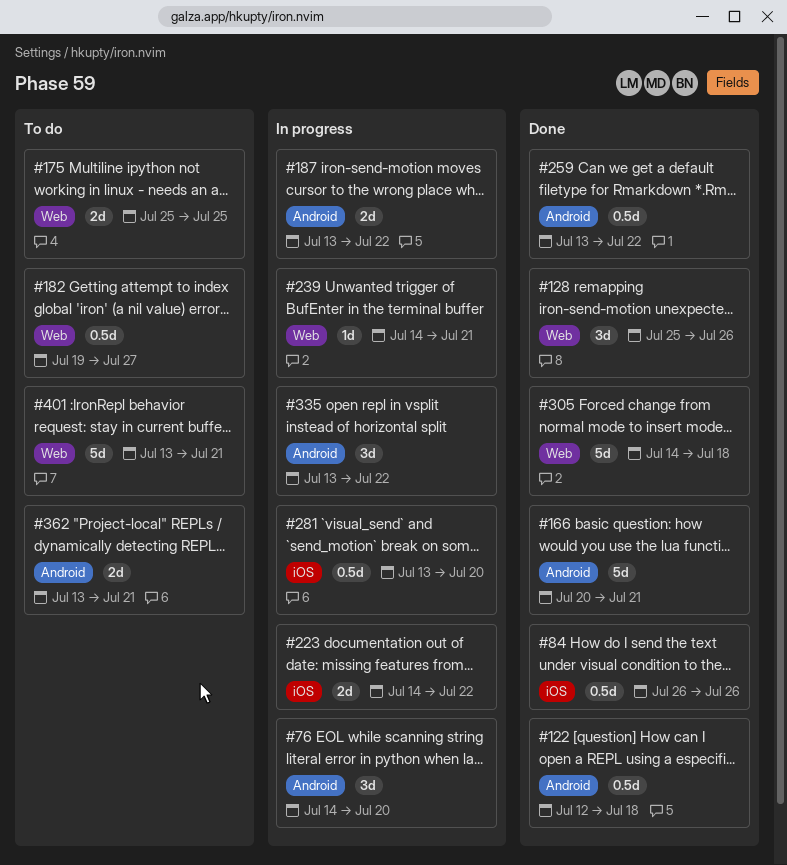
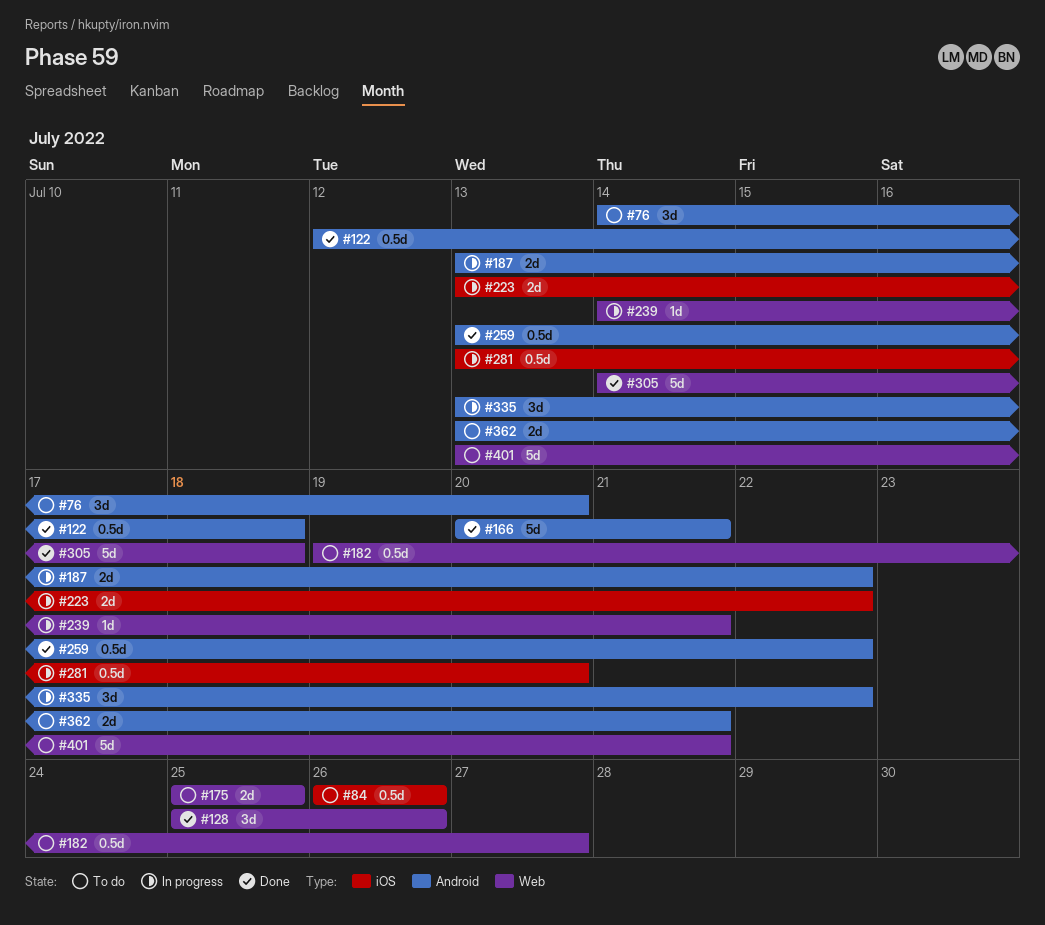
#76, status: In progress -> To do
#84, status: Done -> To do
#223, start: Jul 14 -> Jul 13

